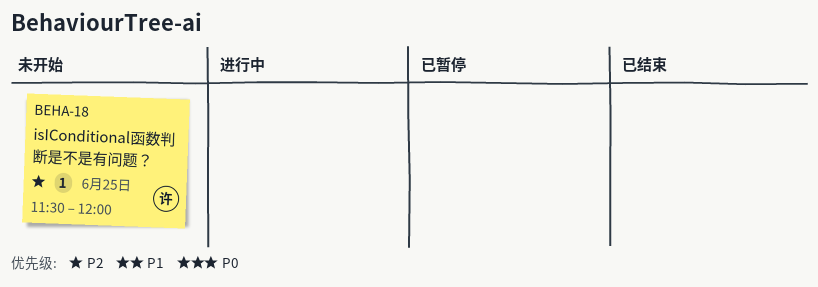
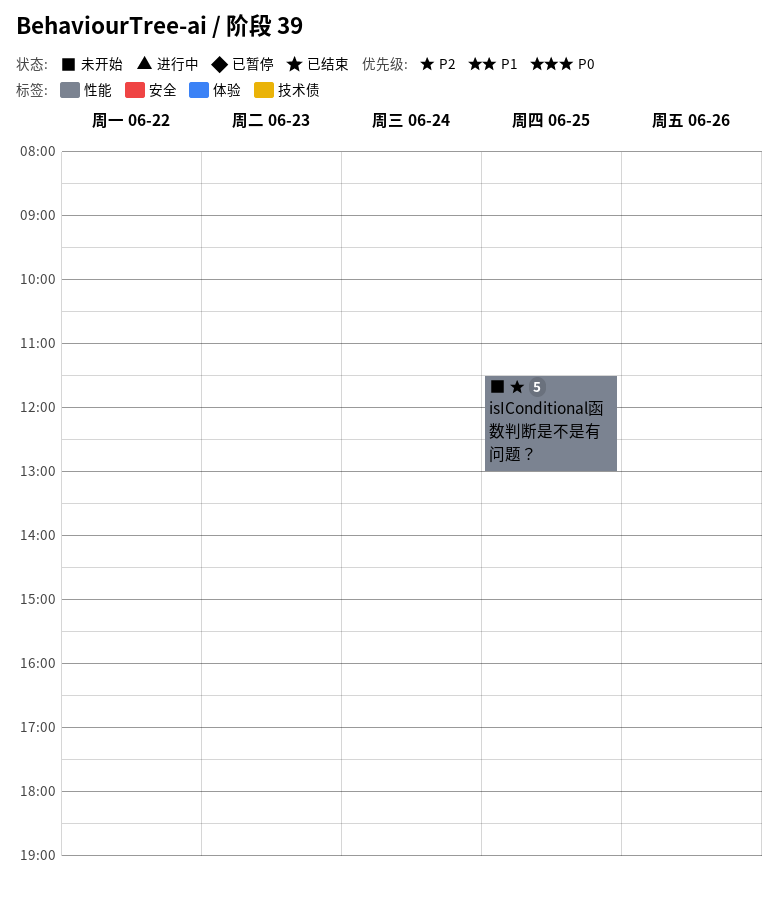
isIConditional函数判断是不是有问题？, estimate: 1 -> 5
isIConditional函数判断是不是有问题？, ends: 12:00 -> 13:00

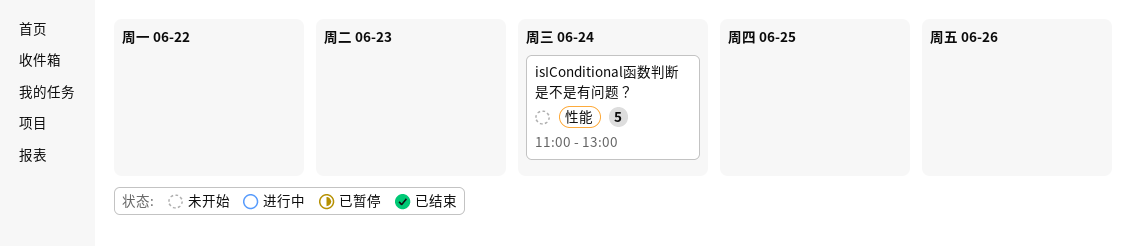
isIConditional函数判断是不是有问题？, day: Jun 25 -> Jun 24
isIConditional函数判断是不是有问题？, begins: 11:30 -> 11:00

